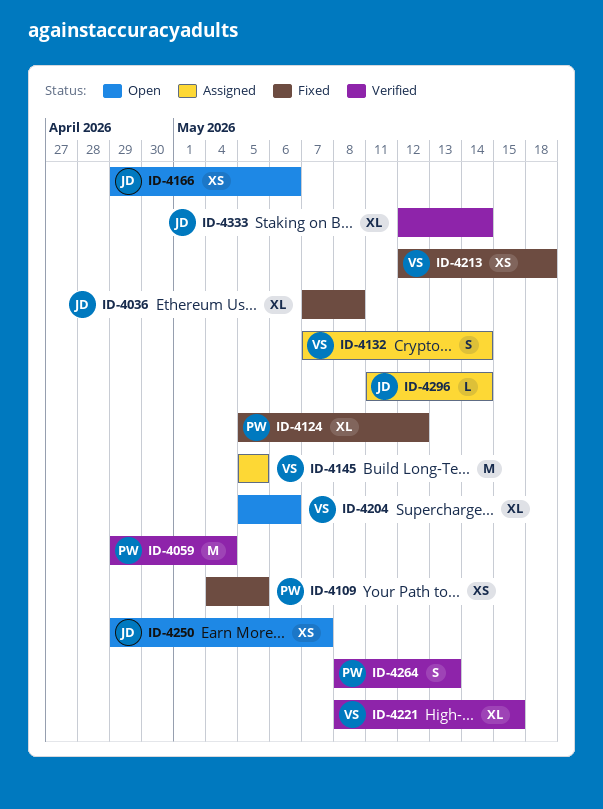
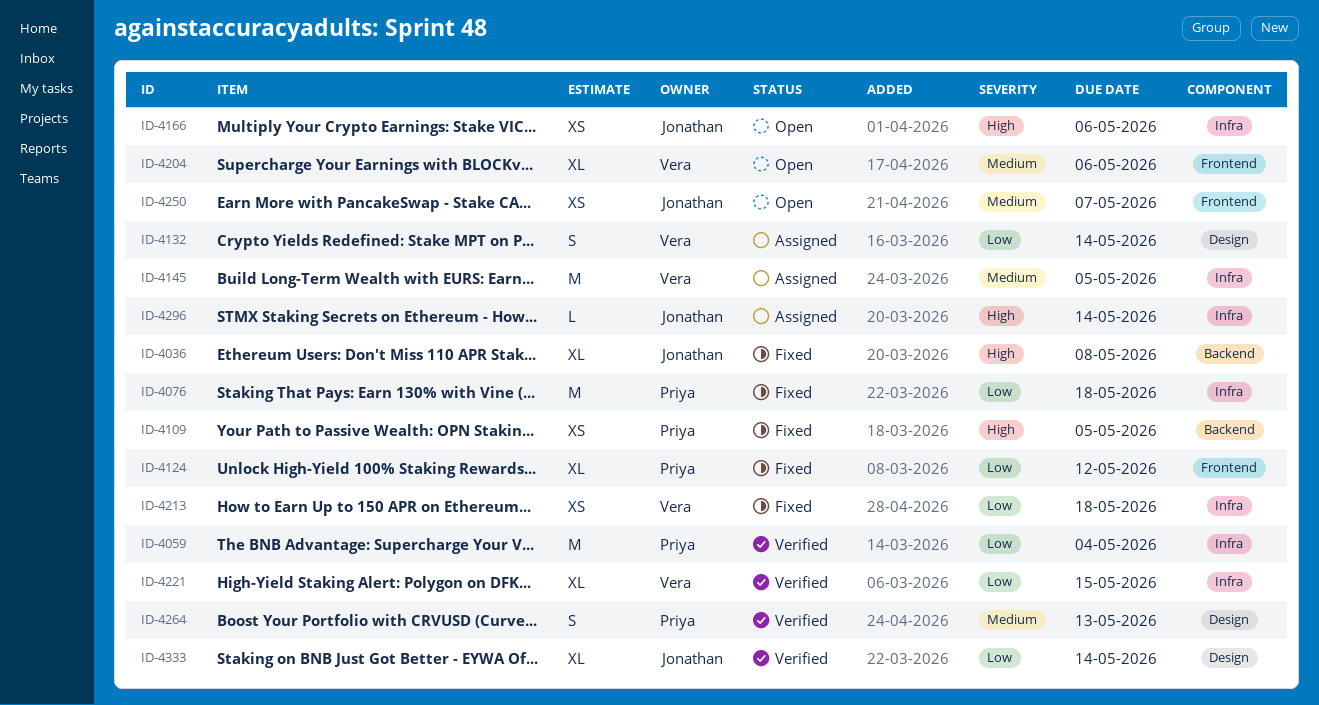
ID-4076: none -> present

